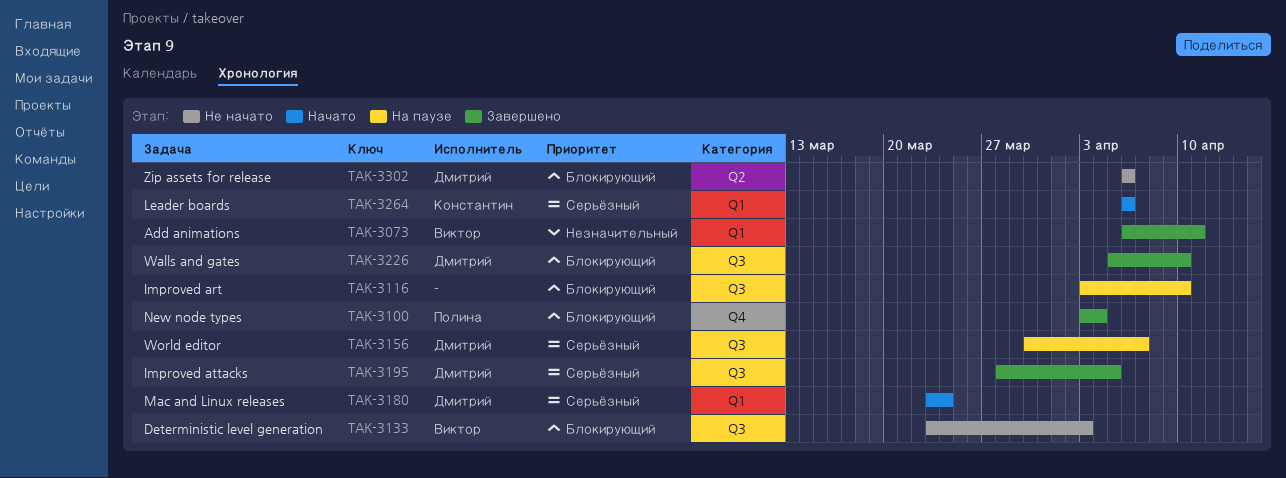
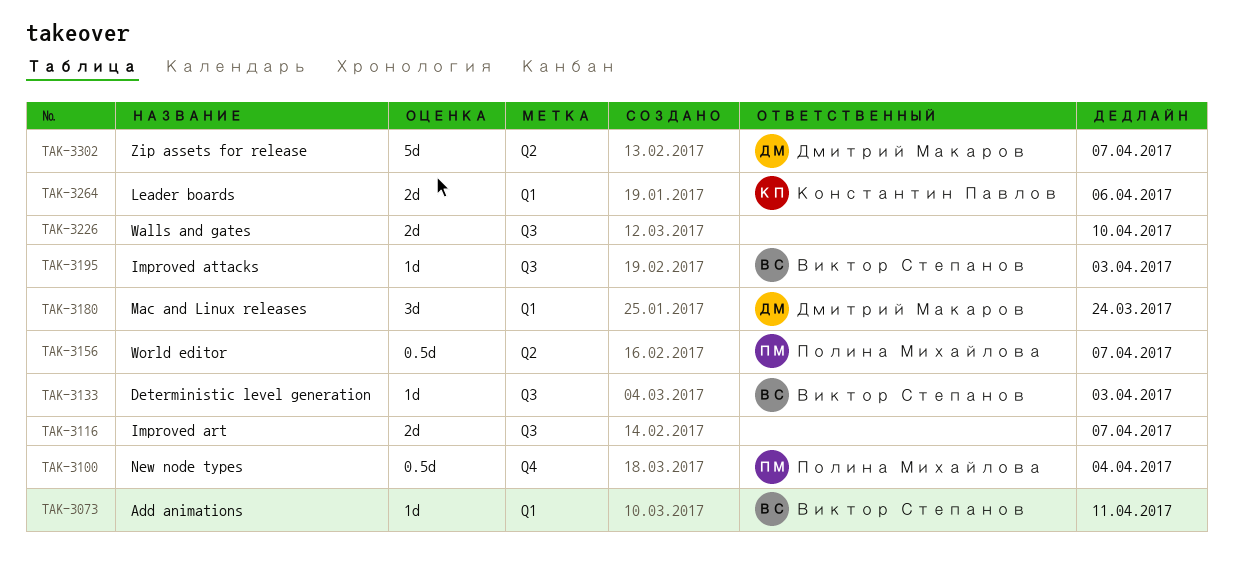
TAK-3116, due: Apr 10 -> Apr 7
TAK-3156, owner: Дмитрий Макаров -> Полина Михайлова
TAK-3156, label: Q3 -> Q2
TAK-3195, owner: Дмитрий Макаров -> Виктор Степанов
TAK-3195, due: Apr 5 -> Apr 3
TAK-3226, owner: Дмитрий Макаров -> none
TAK-3302, due: Apr 6 -> Apr 7

